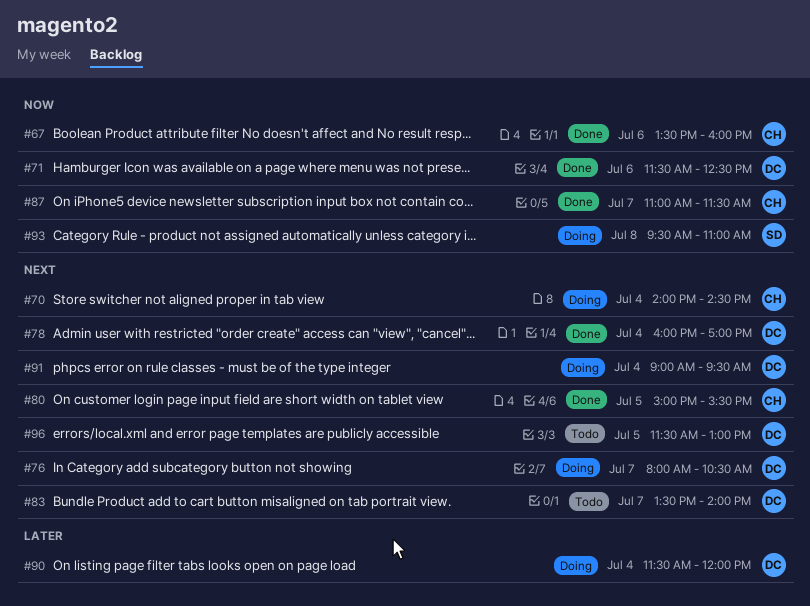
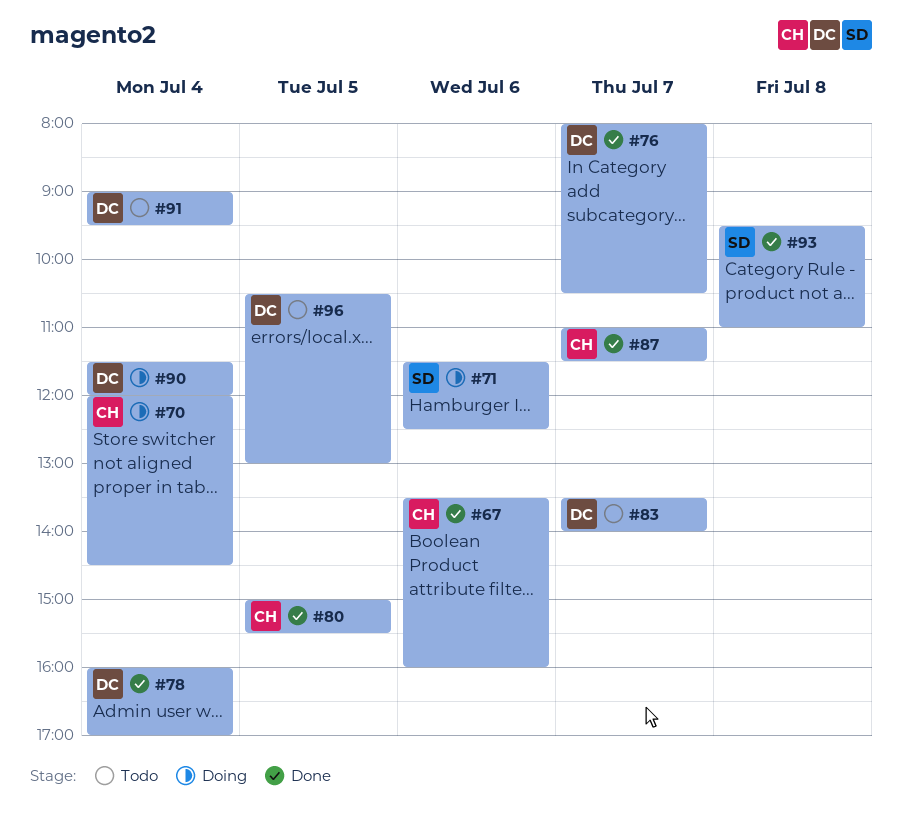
#70, begins: 14:00 -> 12:00
#71, status: Done -> Doing
#71, owner: DC -> SD
#76, status: Doing -> Done
#91, status: Doing -> Todo
#93, status: Doing -> Done
#96, begins: 11:30 -> 10:30

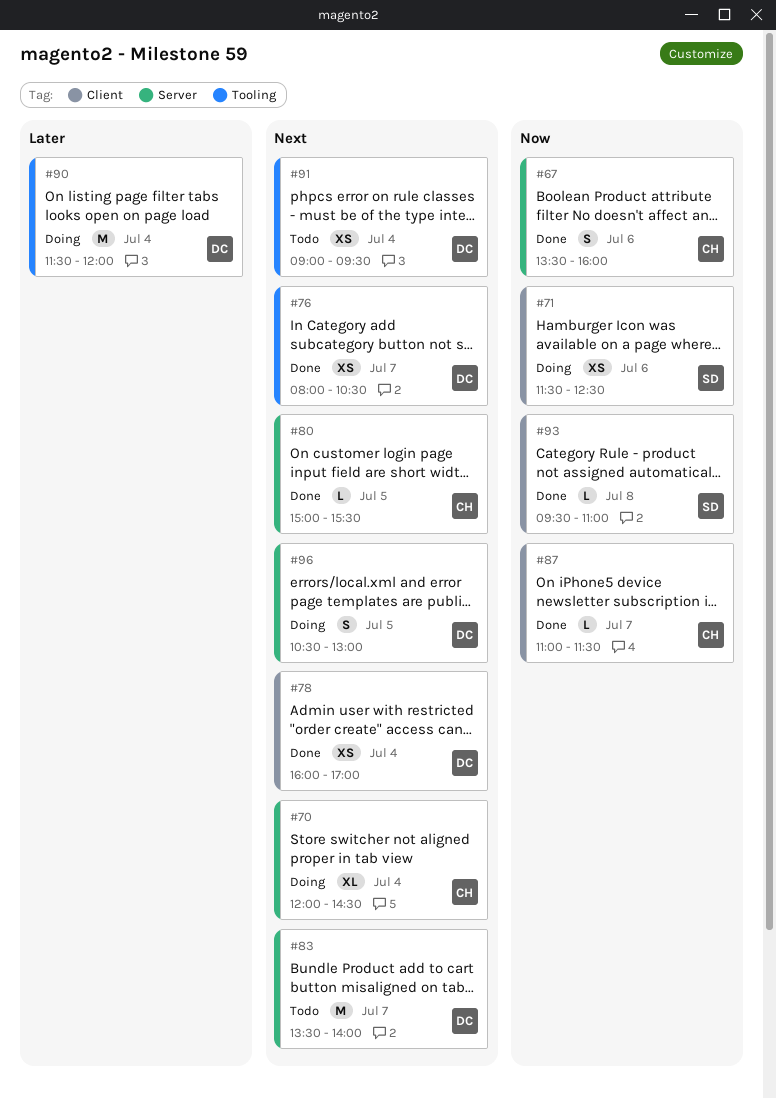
#96, status: Todo -> Doing

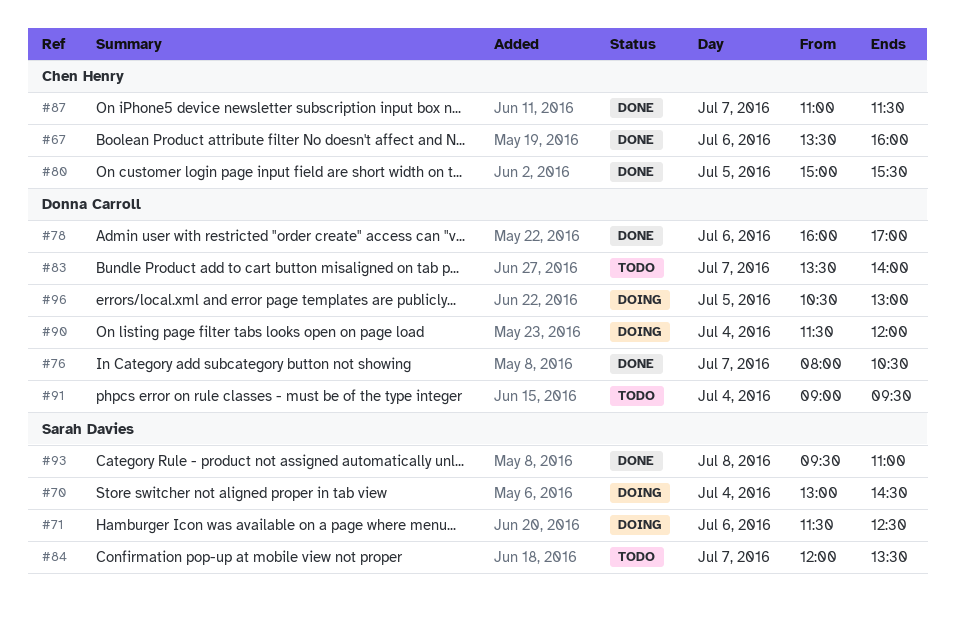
#70, owner: Chen Henry -> Sarah Davies
#70, begins: 12:00 -> 13:00
#78, day: Jul 4 -> Jul 6
#84: none -> present

